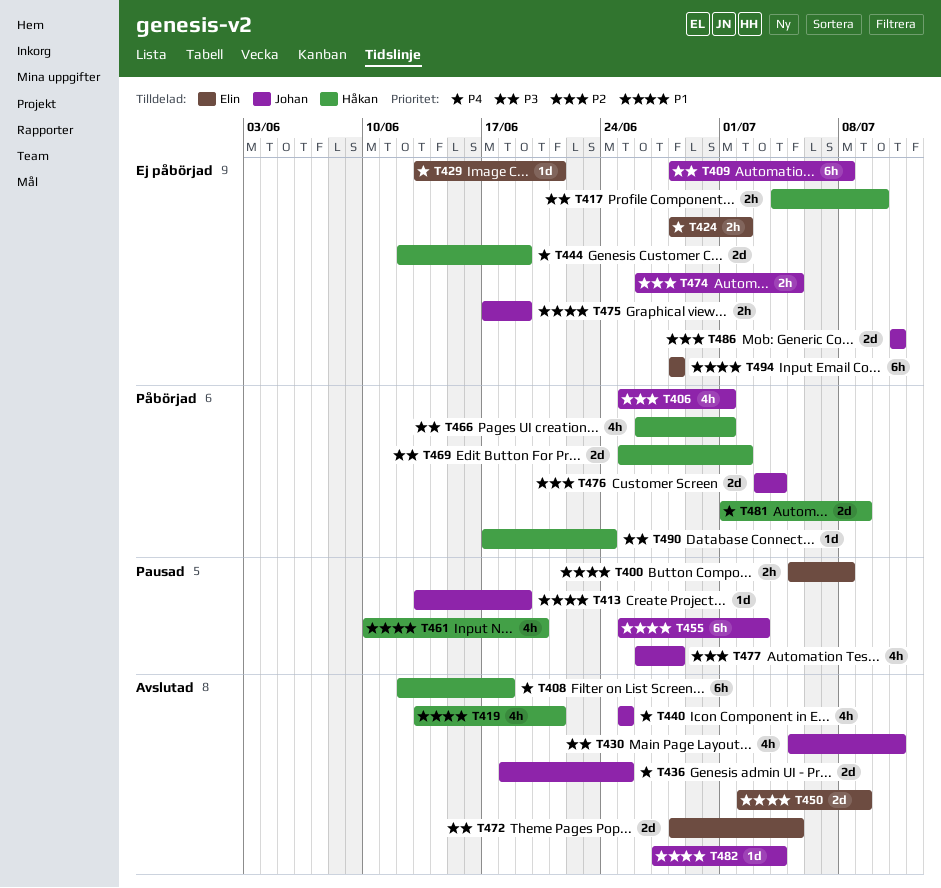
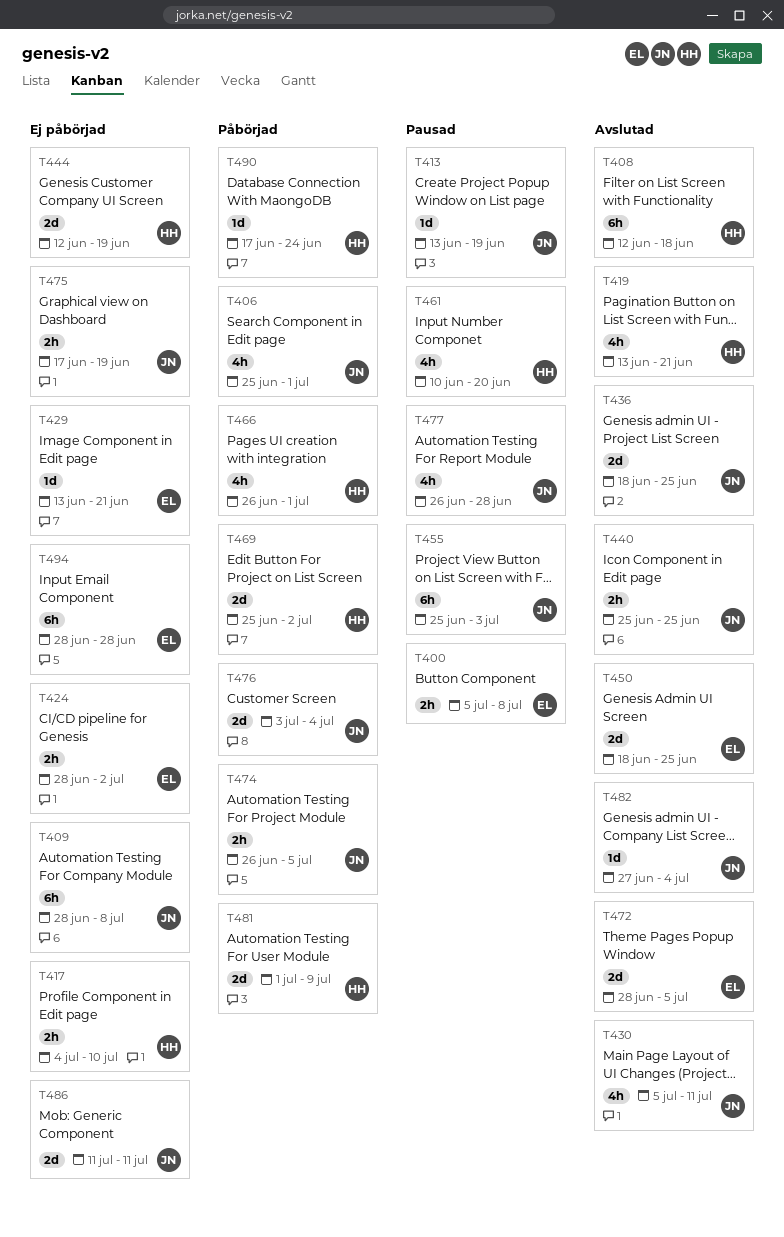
T440, estimate: 4h -> 2h
T450, start: Jul 2 -> Jun 18
T450, due: Jul 9 -> Jun 25
T474, status: Ej påbörjad -> Påbörjad

